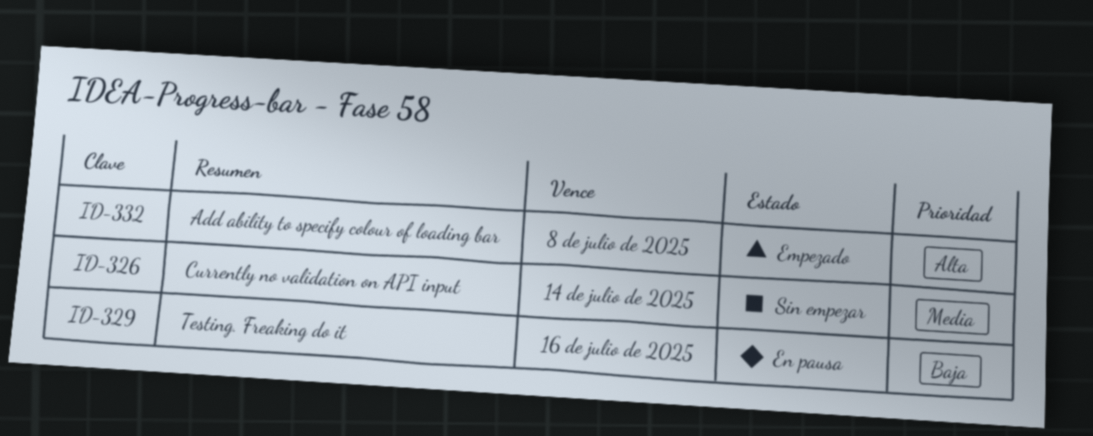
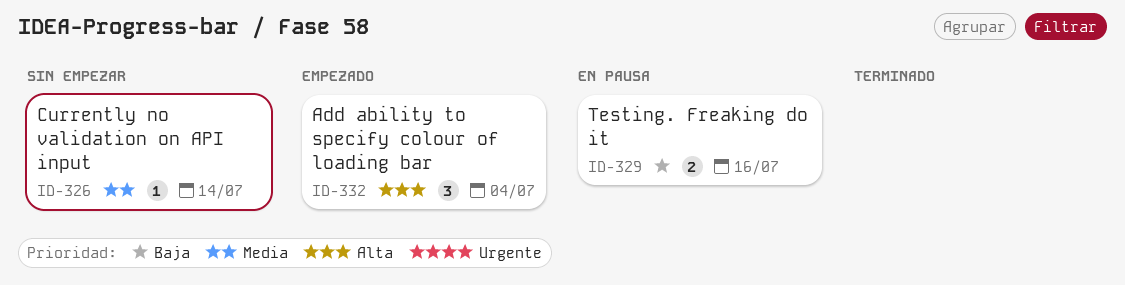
ID-332, due: Jul 8 -> Jul 4

